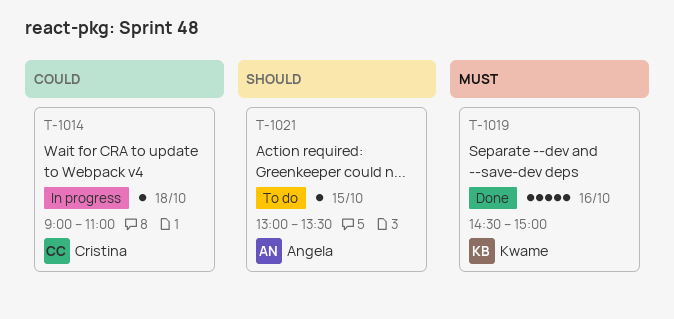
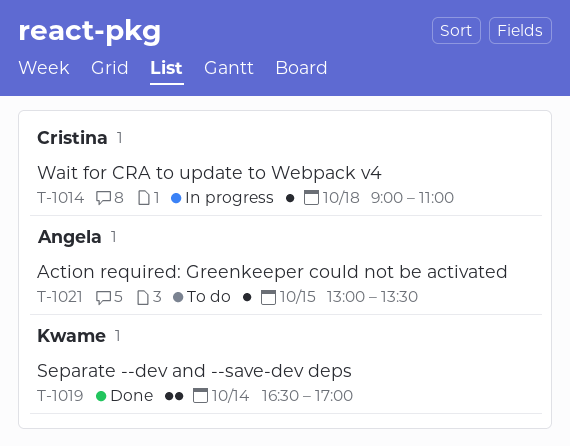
T-1019, estimate: 5 -> 2
T-1019, day: Oct 16 -> Oct 14
T-1019, begins: 14:30 -> 16:30
T-1019, ends: 15:00 -> 17:00

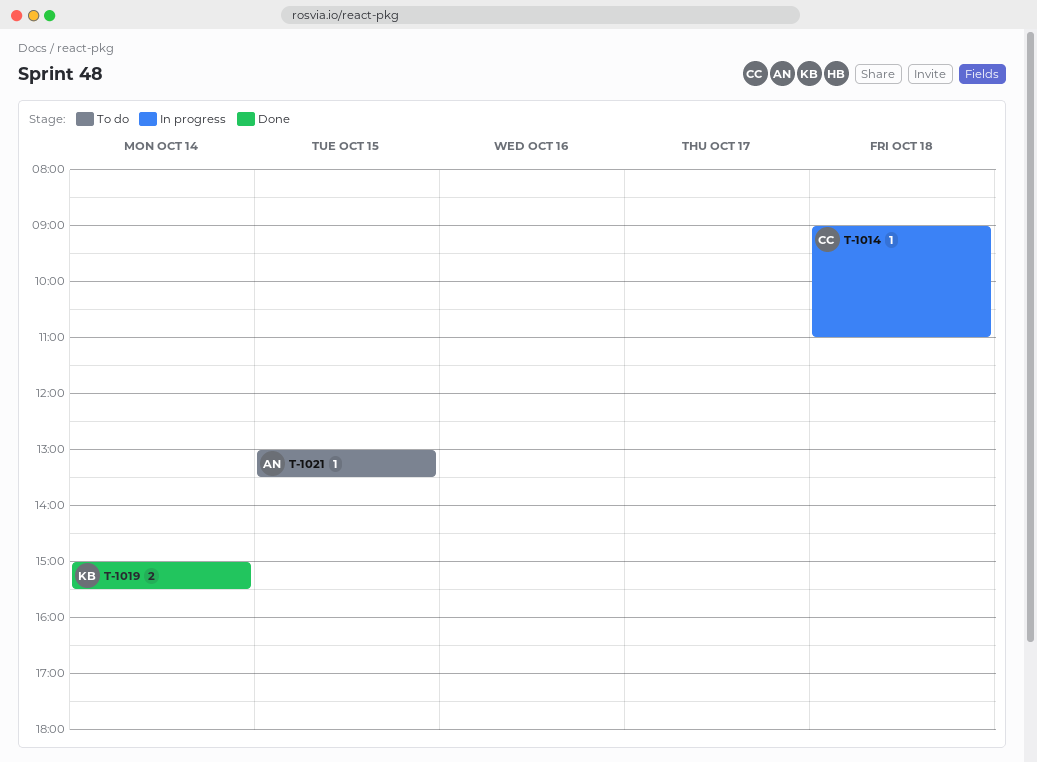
T-1019, begins: 16:30 -> 15:00
T-1019, ends: 17:00 -> 15:30

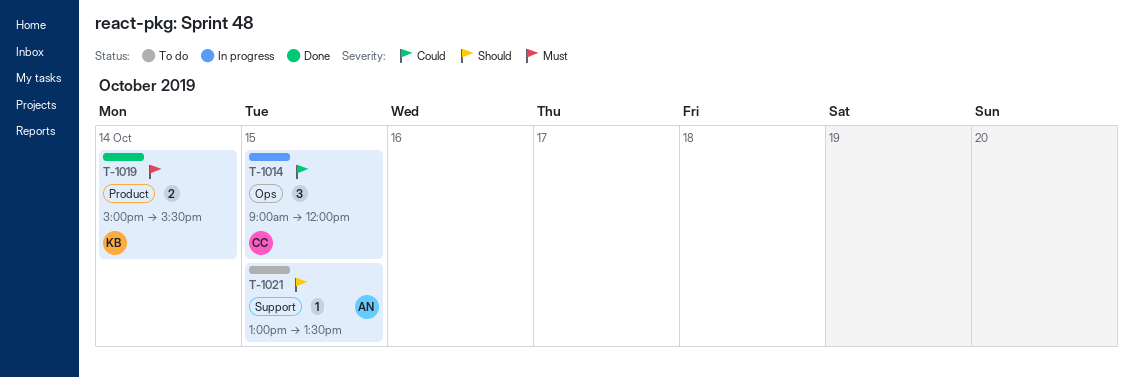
T-1014, estimate: 1 -> 3
T-1014, day: Oct 18 -> Oct 15
T-1014, ends: 11:00 -> 12:00

